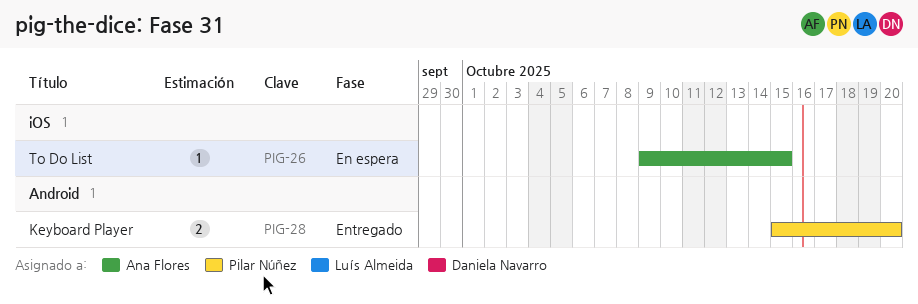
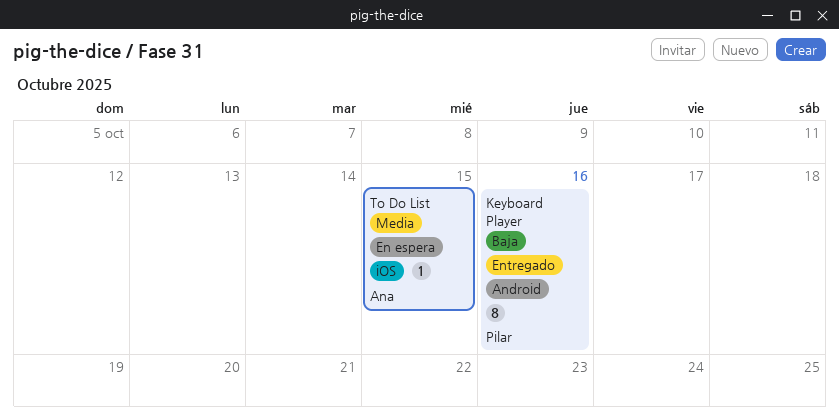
Keyboard Player, estimate: 2 -> 8
Keyboard Player, due: Oct 20 -> Oct 16

